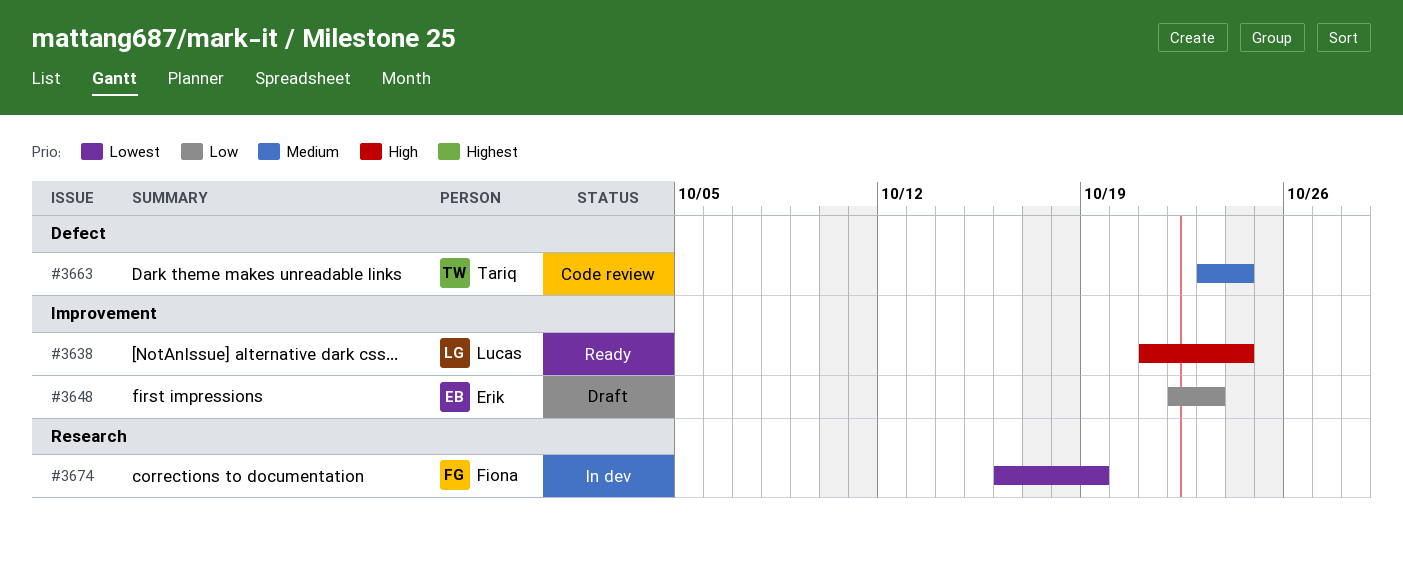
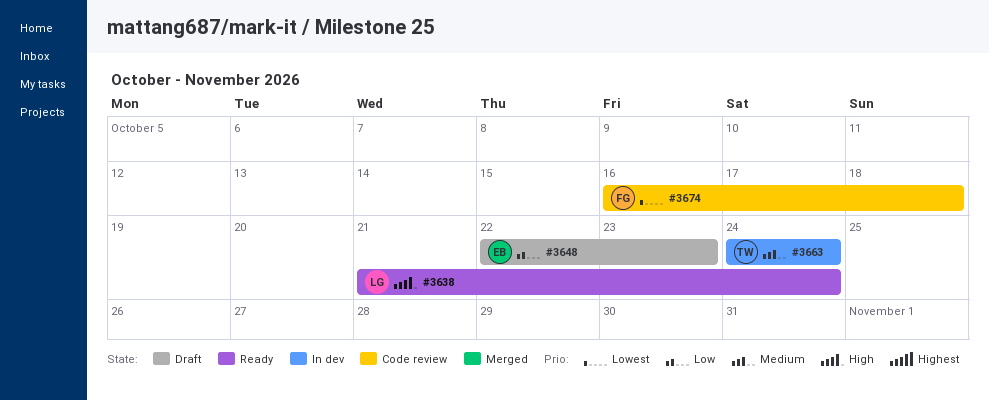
#3663, status: Code review -> In dev
#3663, start: Oct 23 -> Oct 24
#3674, status: In dev -> Code review
#3674, due: Oct 19 -> Oct 18

